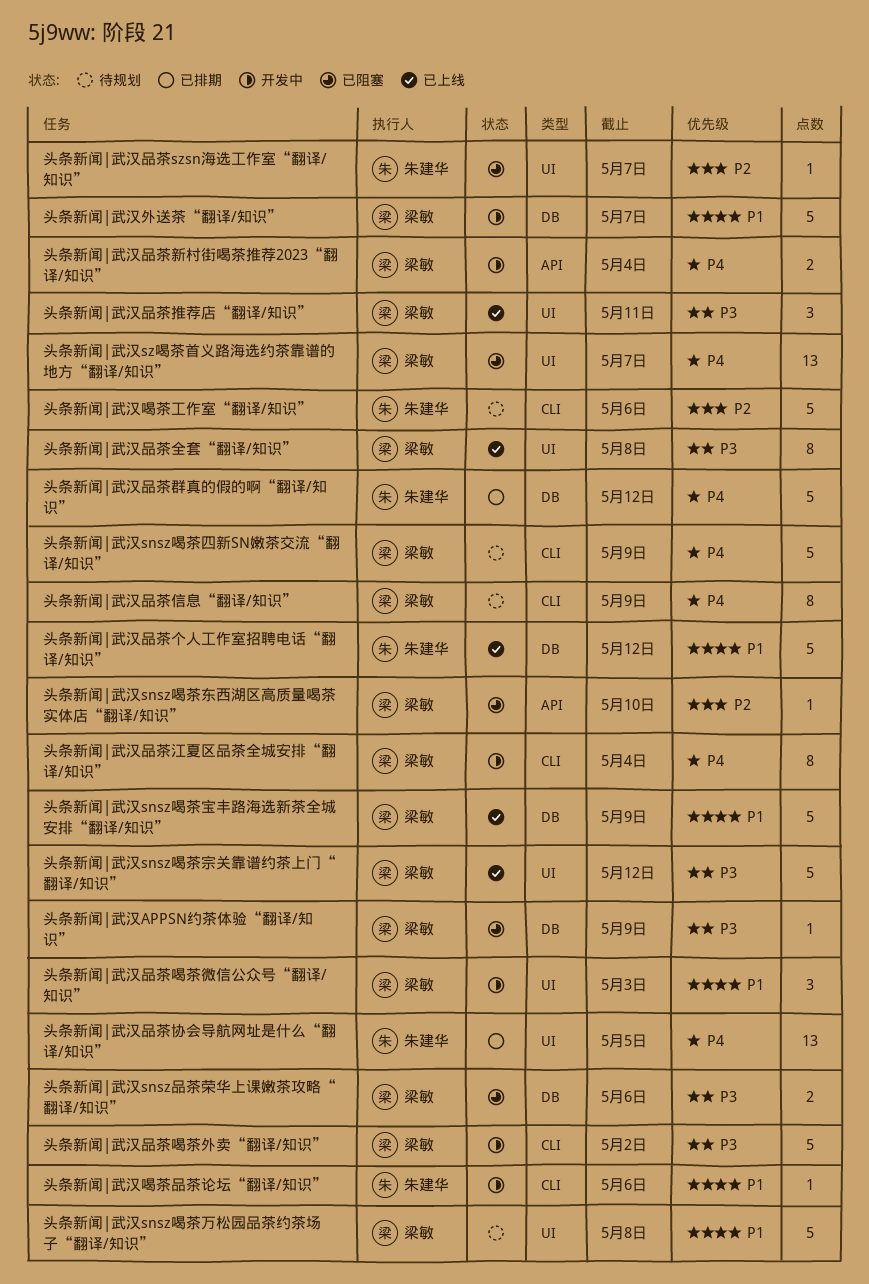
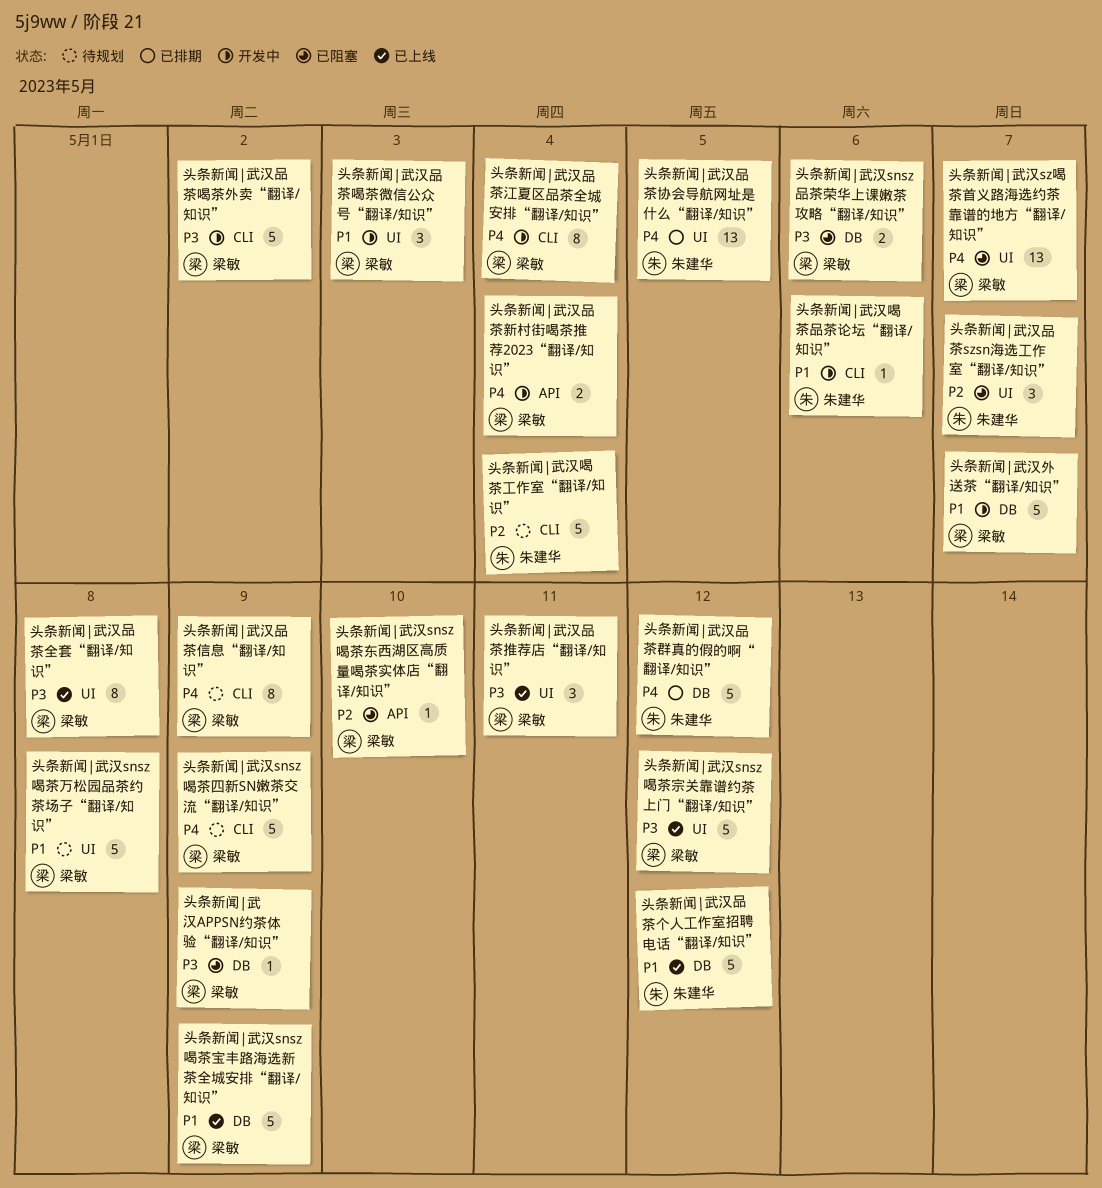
头条新闻|武汉品茶szsn海选工作室“翻译/知识”, estimate: 1 -> 3
头条新闻|武汉喝茶工作室“翻译/知识”, due: May 6 -> May 4

